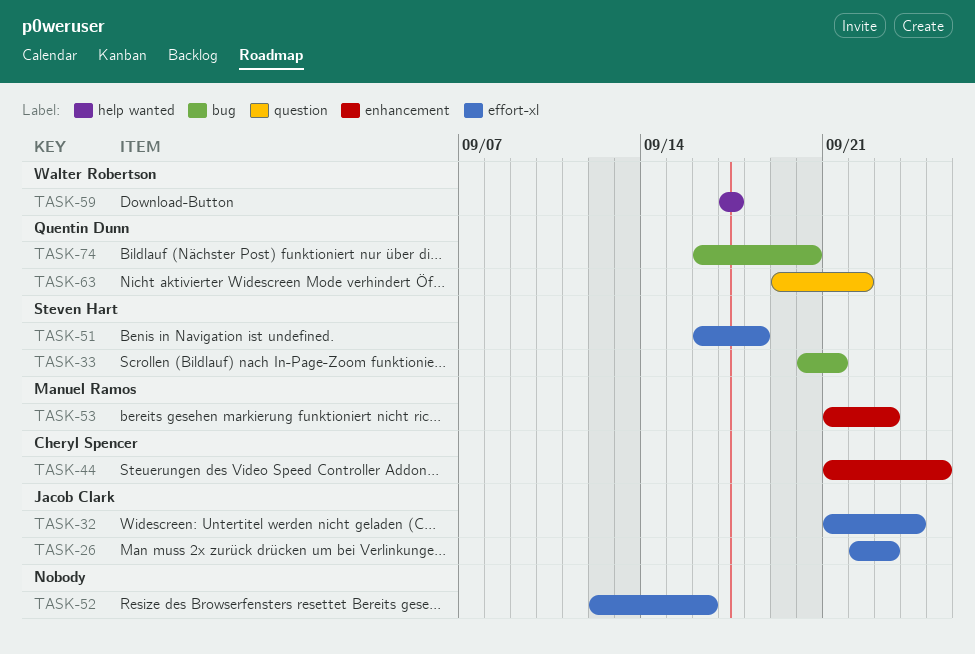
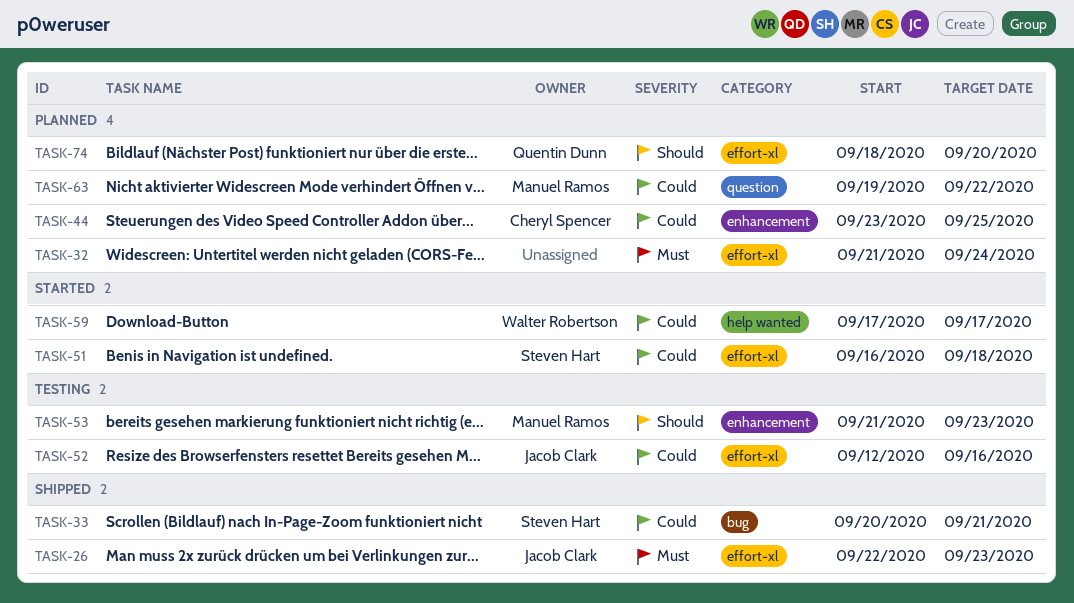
TASK-32, owner: Jacob Clark -> none
TASK-44, start: Sep 21 -> Sep 23
TASK-52, owner: none -> Jacob Clark
TASK-63, owner: Quentin Dunn -> Manuel Ramos
TASK-74, label: bug -> effort-xl
TASK-74, start: Sep 16 -> Sep 18

